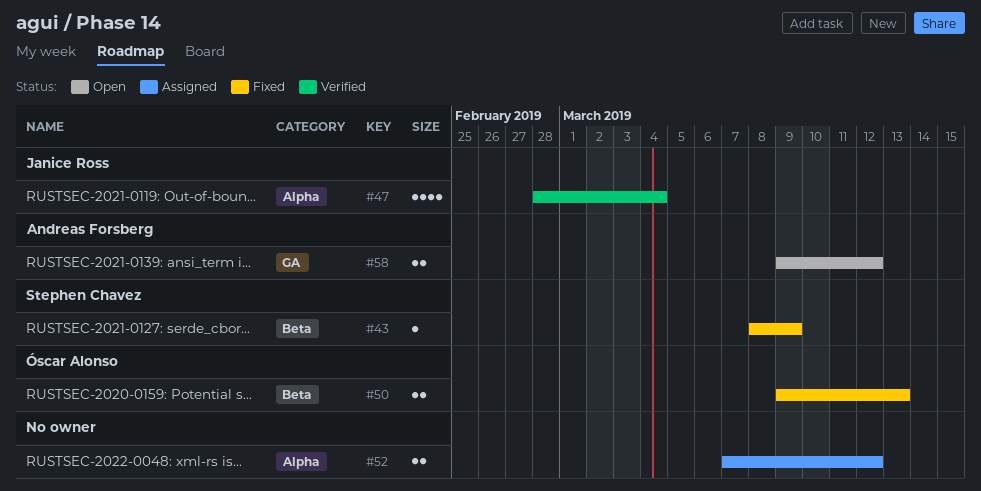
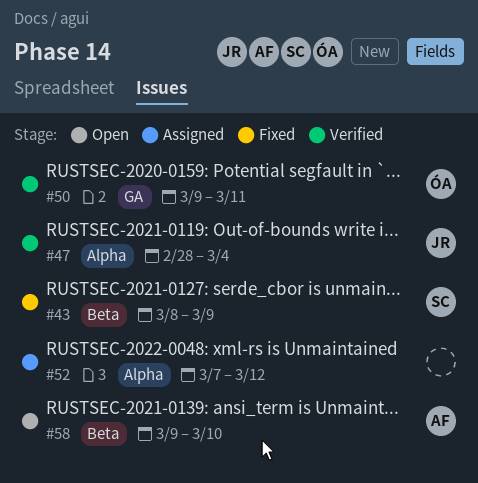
#50, status: Fixed -> Verified
#50, label: Beta -> GA
#50, due: Mar 13 -> Mar 11
#58, label: GA -> Beta
#58, due: Mar 12 -> Mar 10

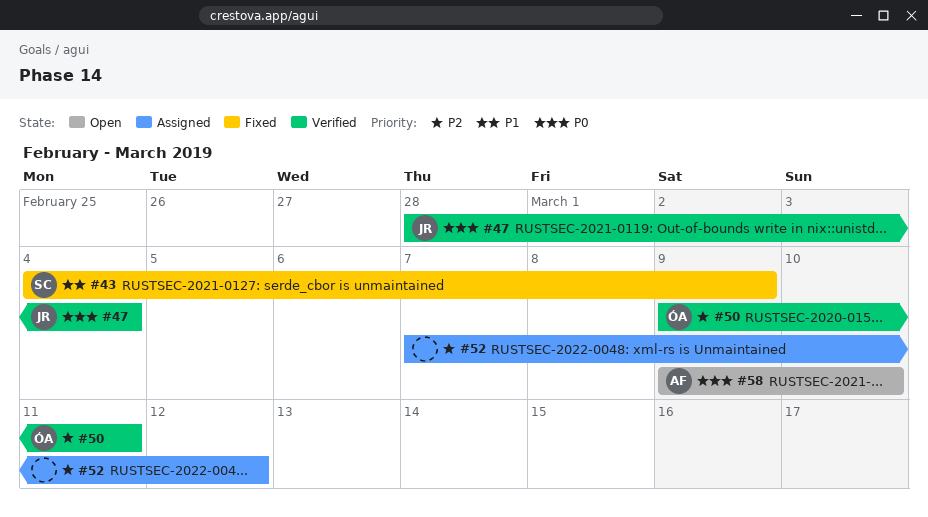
#43, start: Mar 8 -> Mar 4

